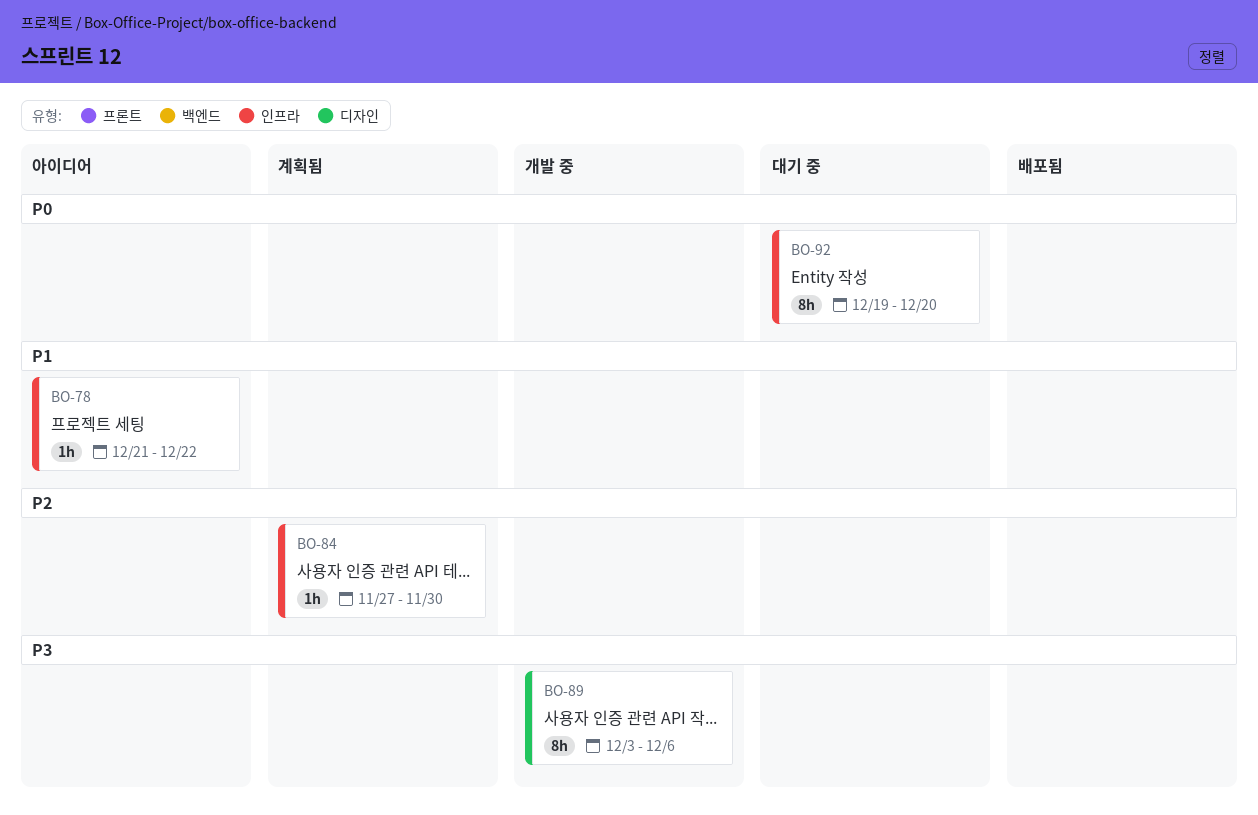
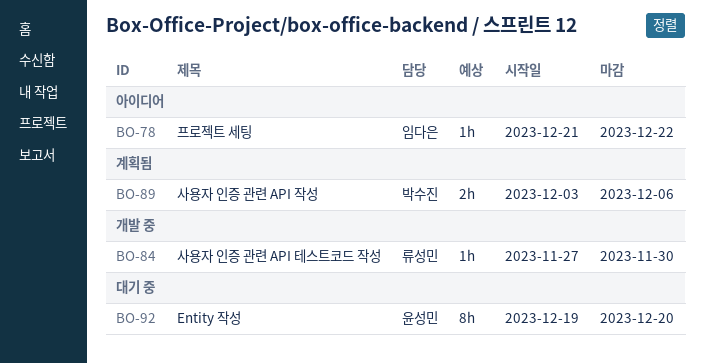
BO-84, status: 계획됨 -> 개발 중
BO-89, status: 개발 중 -> 계획됨
BO-89, estimate: 8h -> 2h

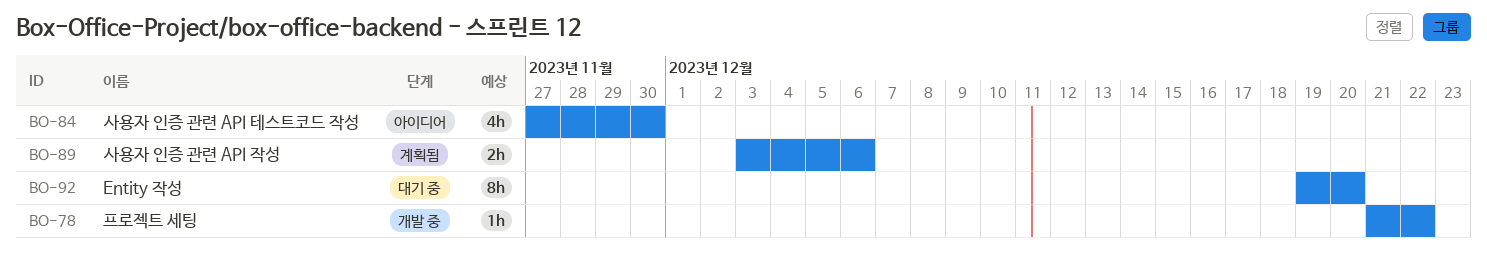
BO-78, status: 아이디어 -> 개발 중
BO-84, status: 개발 중 -> 아이디어
BO-84, estimate: 1h -> 4h

